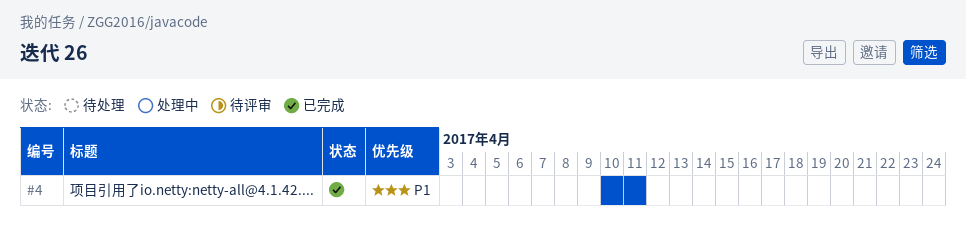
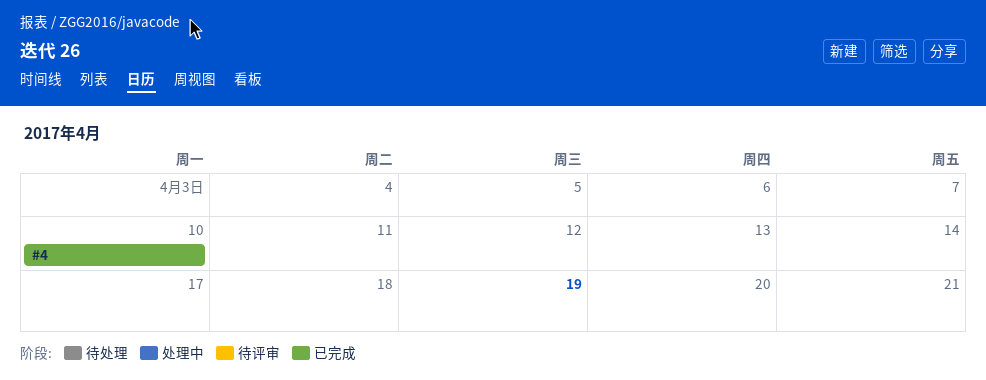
#4, due: Apr 11 -> Apr 10

